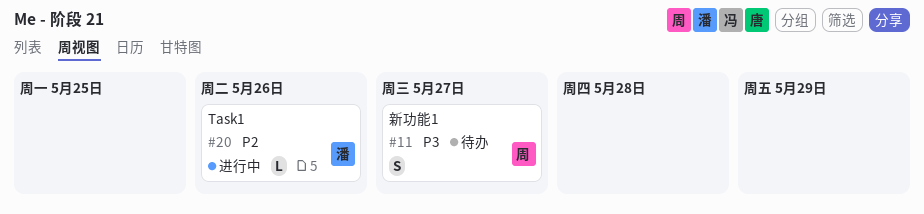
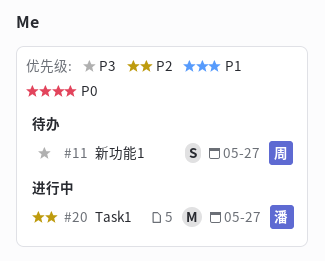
#20, estimate: L -> M
#20, due: May 26 -> May 27

